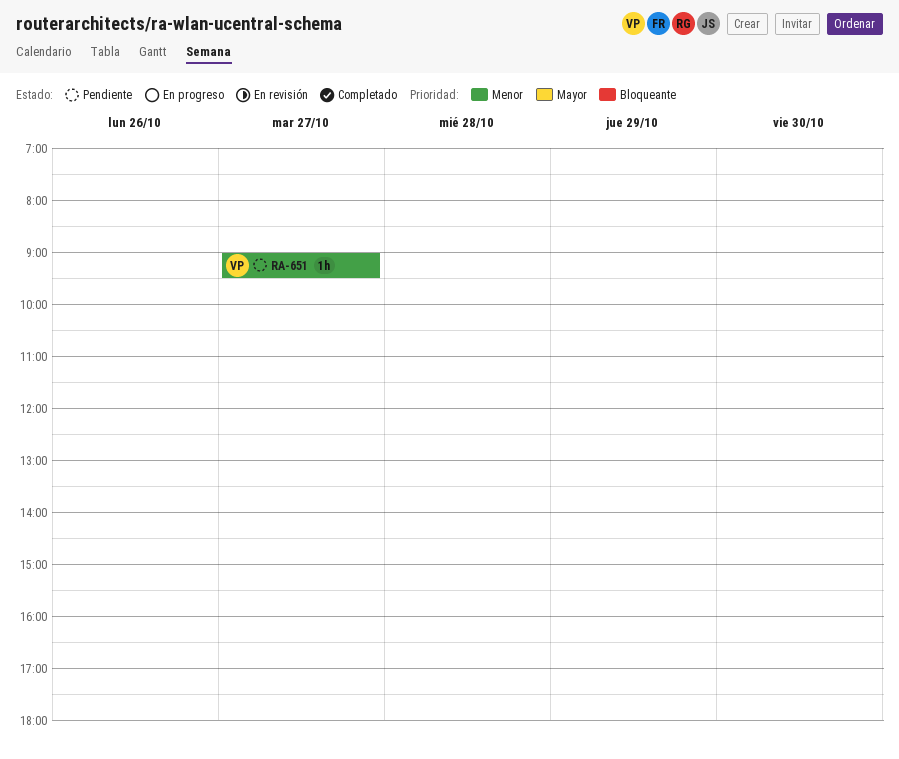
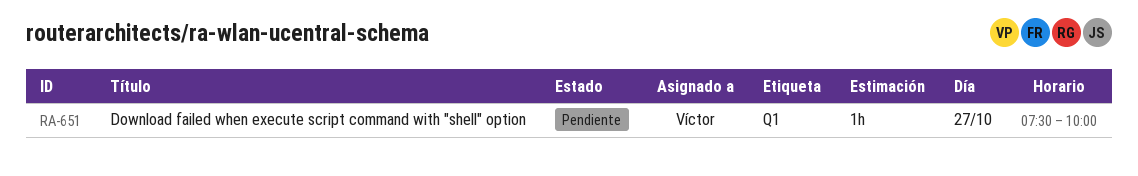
RA-651, begins: 09:00 -> 07:30
RA-651, ends: 09:30 -> 10:00

